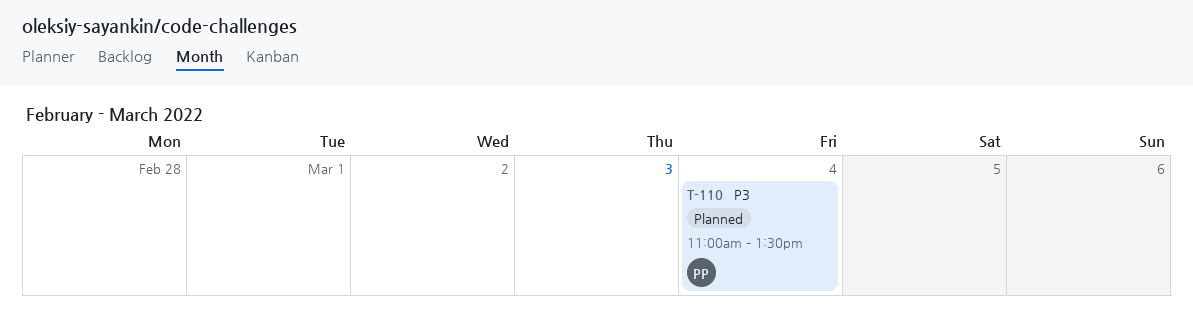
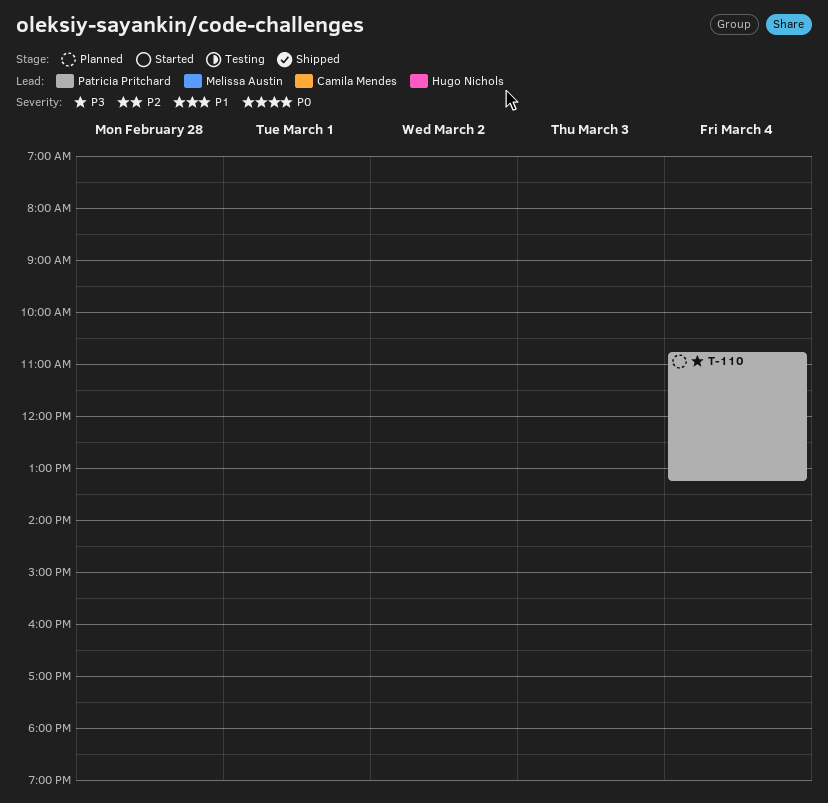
T-110, begins: 11:00 -> 10:45
T-110, ends: 13:30 -> 13:15

